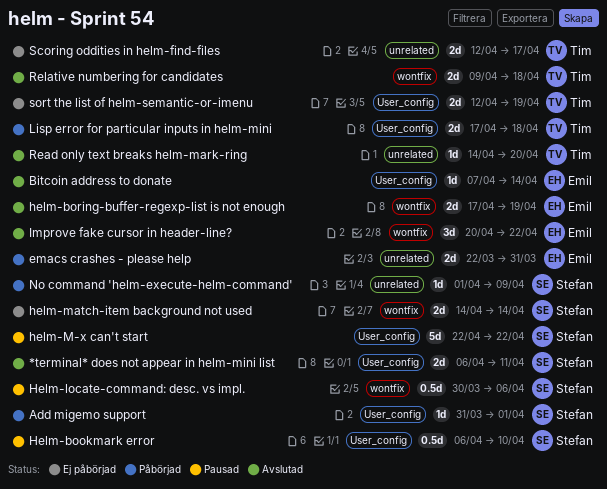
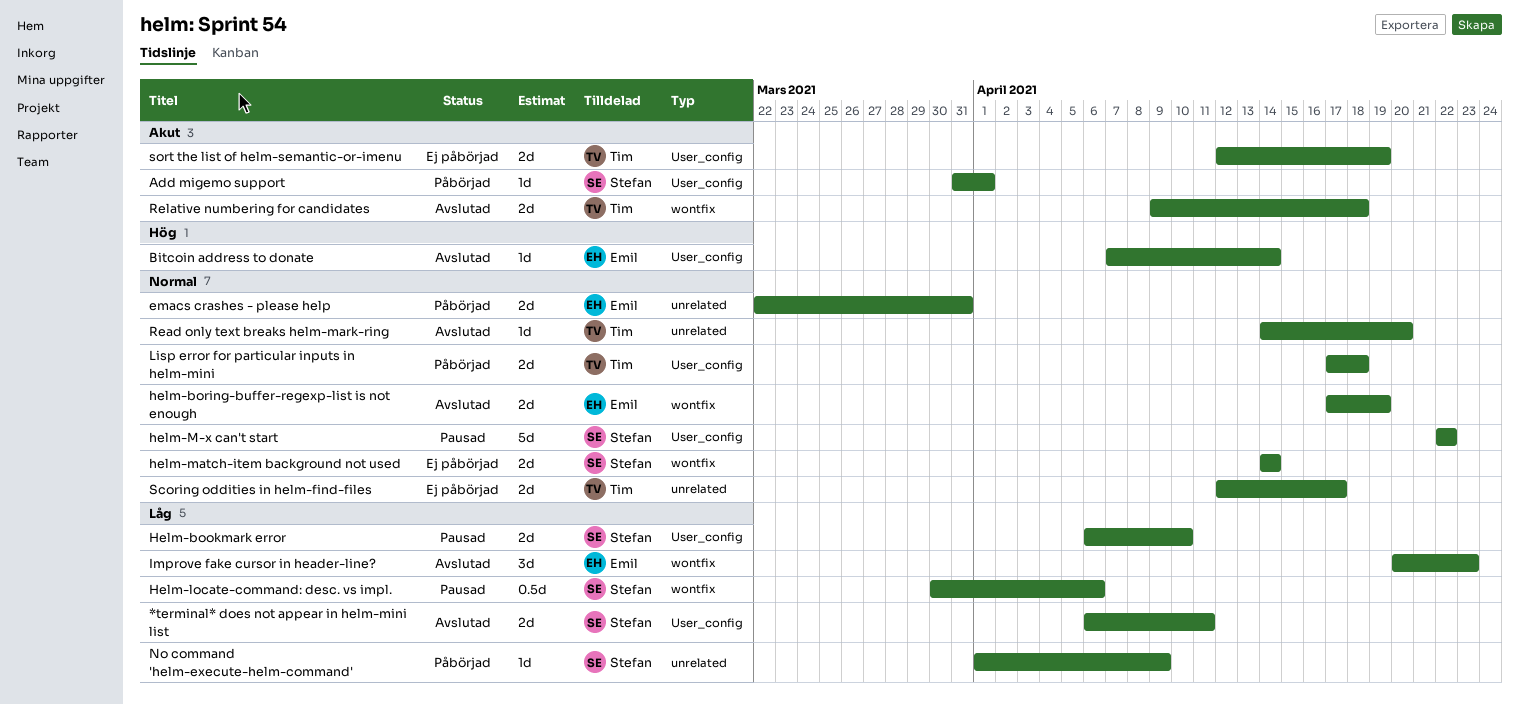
Helm-bookmark error, estimate: 0.5d -> 2d
Improve fake cursor in header-line?, due: Apr 22 -> Apr 23

